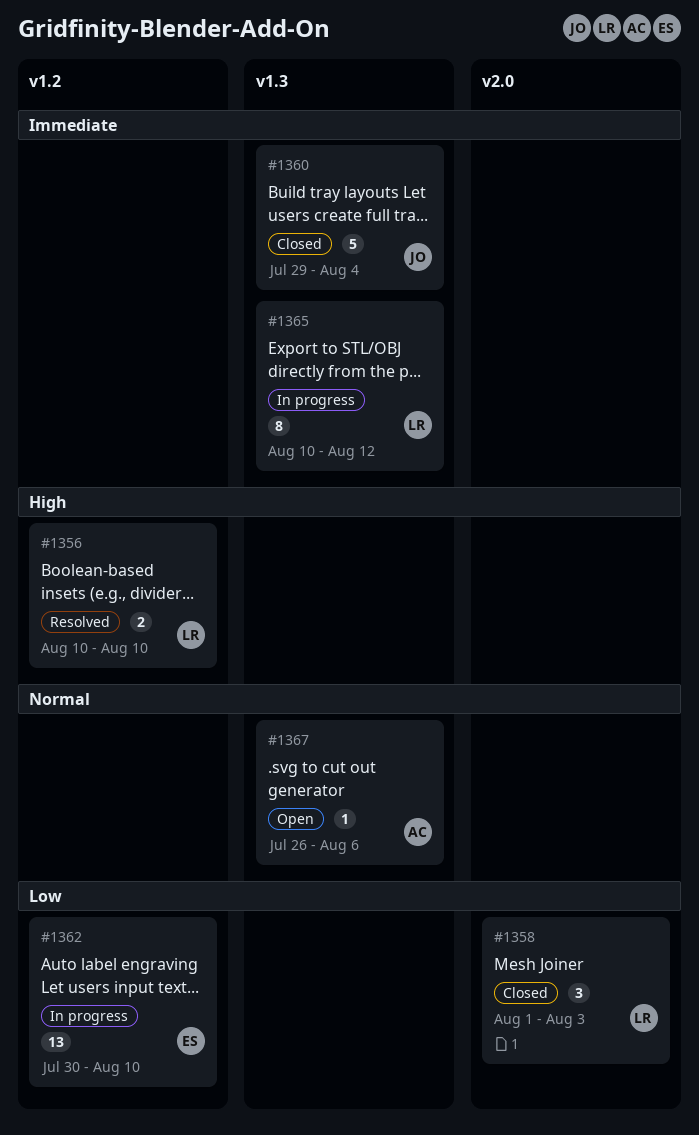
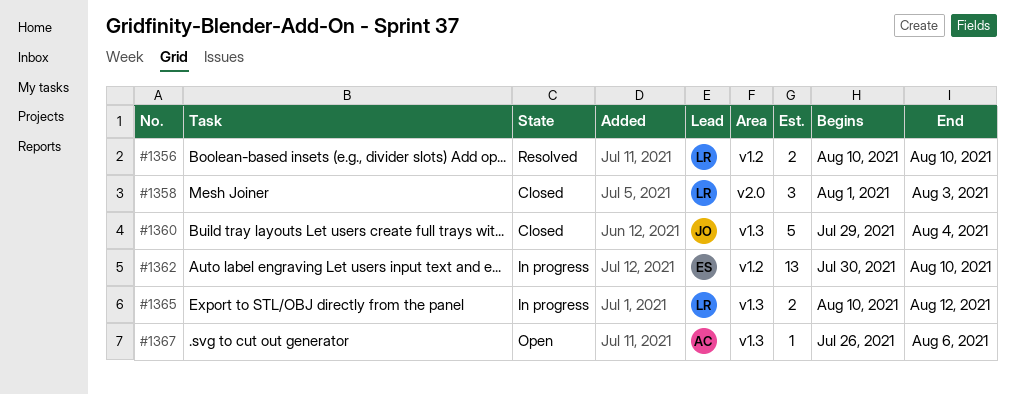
#1365, estimate: 8 -> 2

